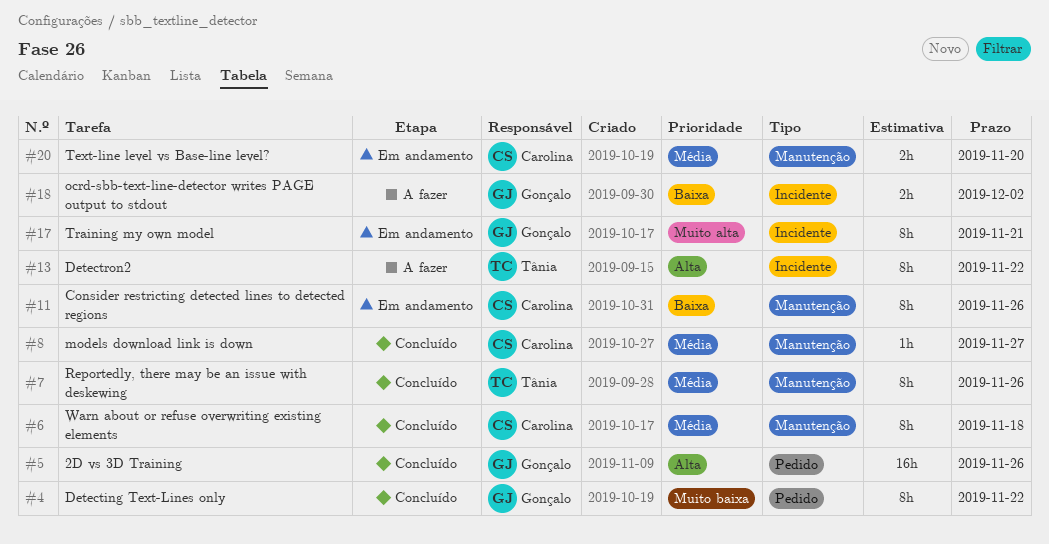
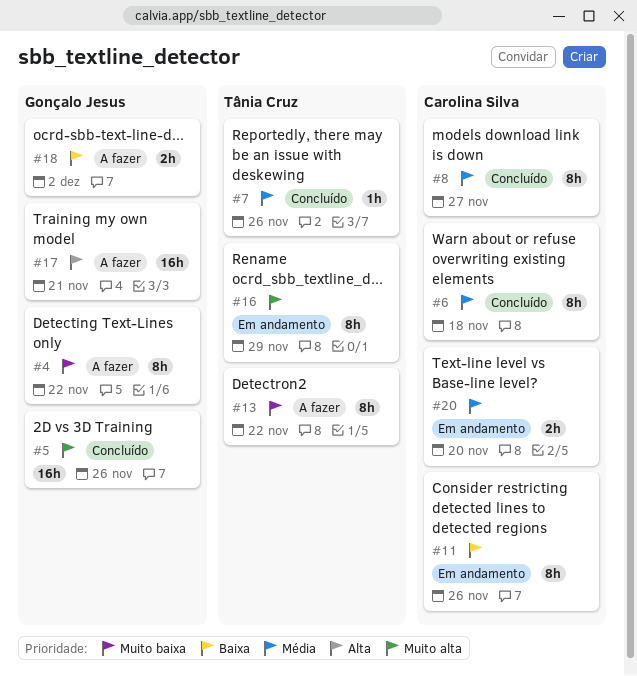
#4, status: Concluído -> A fazer
#5, priority: Alta -> Muito alta
#7, estimate: 8h -> 1h
#8, estimate: 1h -> 8h
#13, priority: Alta -> Muito baixa
#16: none -> present
#17, status: Em andamento -> A fazer
#17, priority: Muito alta -> Alta
#17, estimate: 8h -> 16h

